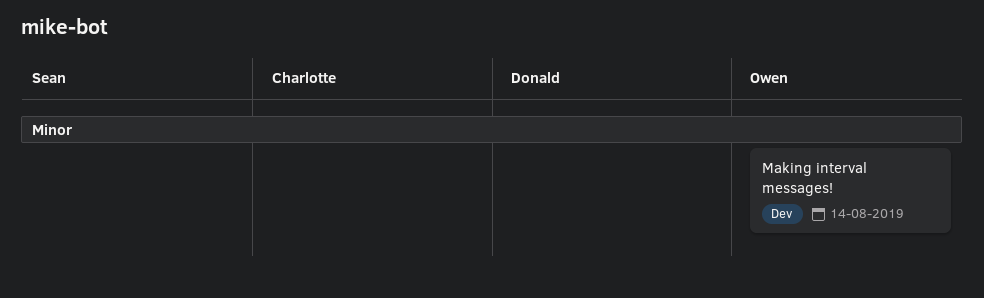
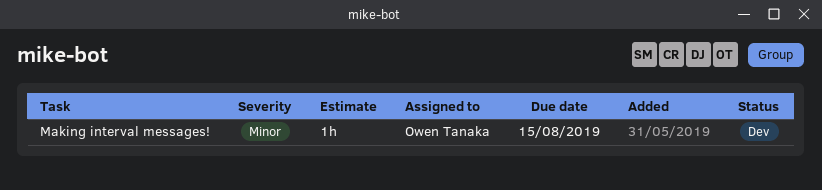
Making interval messages!, due: Aug 14 -> Aug 15

